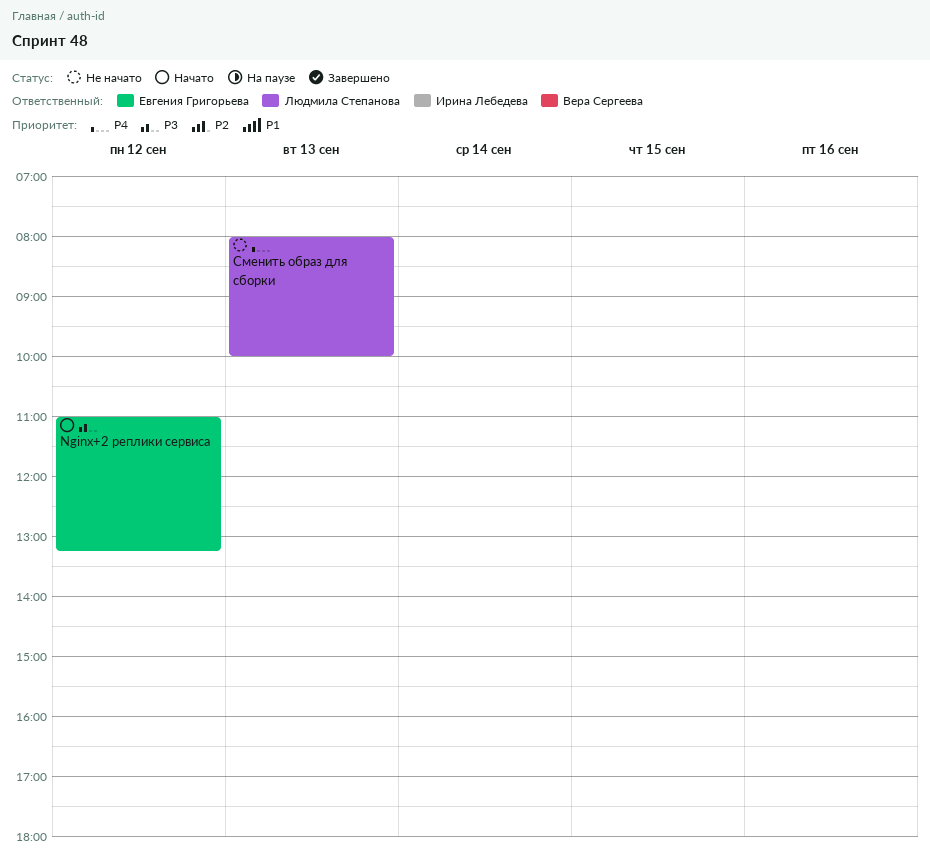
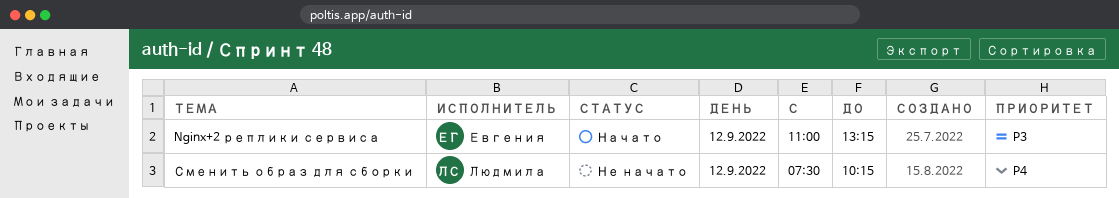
Сменить образ для сборки, day: Sep 13 -> Sep 12
Сменить образ для сборки, begins: 08:00 -> 07:30
Сменить образ для сборки, ends: 10:00 -> 10:15

